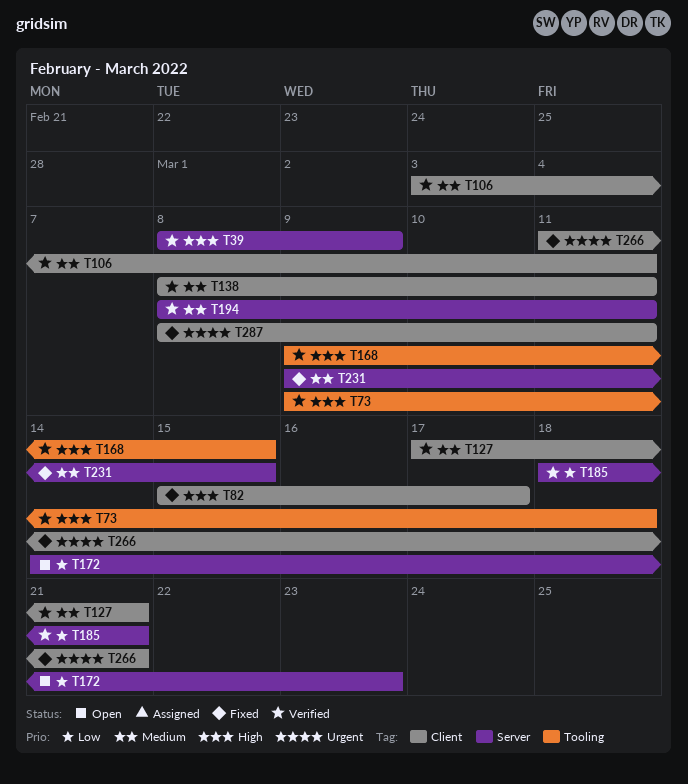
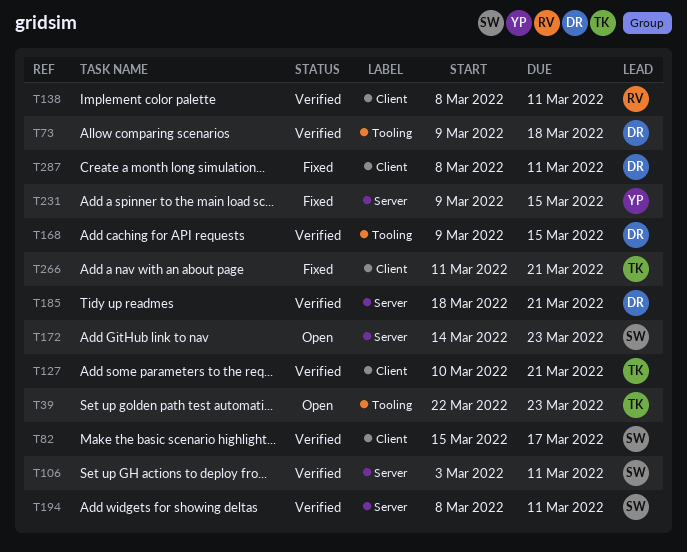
T39, status: Verified -> Open
T39, label: Server -> Tooling
T39, start: Mar 8 -> Mar 22
T39, due: Mar 9 -> Mar 23
T82, status: Fixed -> Verified
T106, label: Client -> Server
T127, start: Mar 17 -> Mar 10

